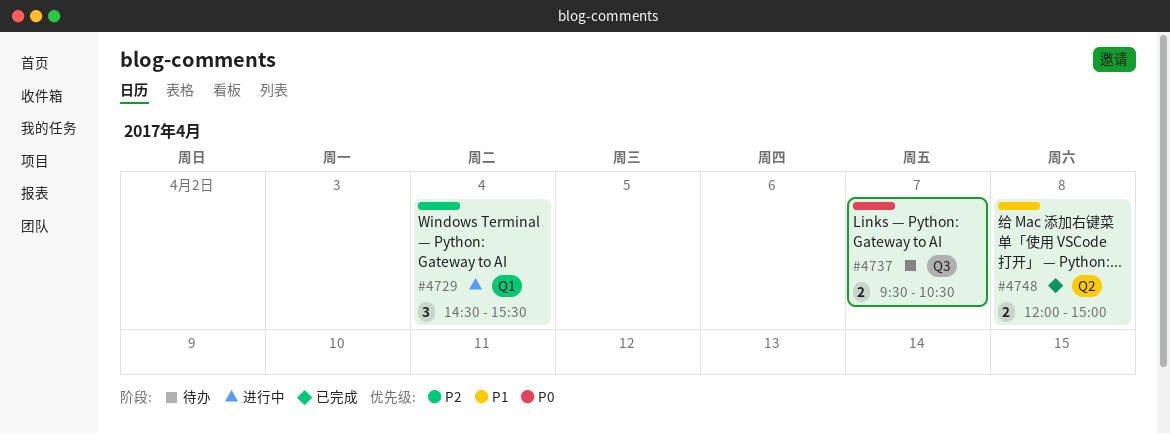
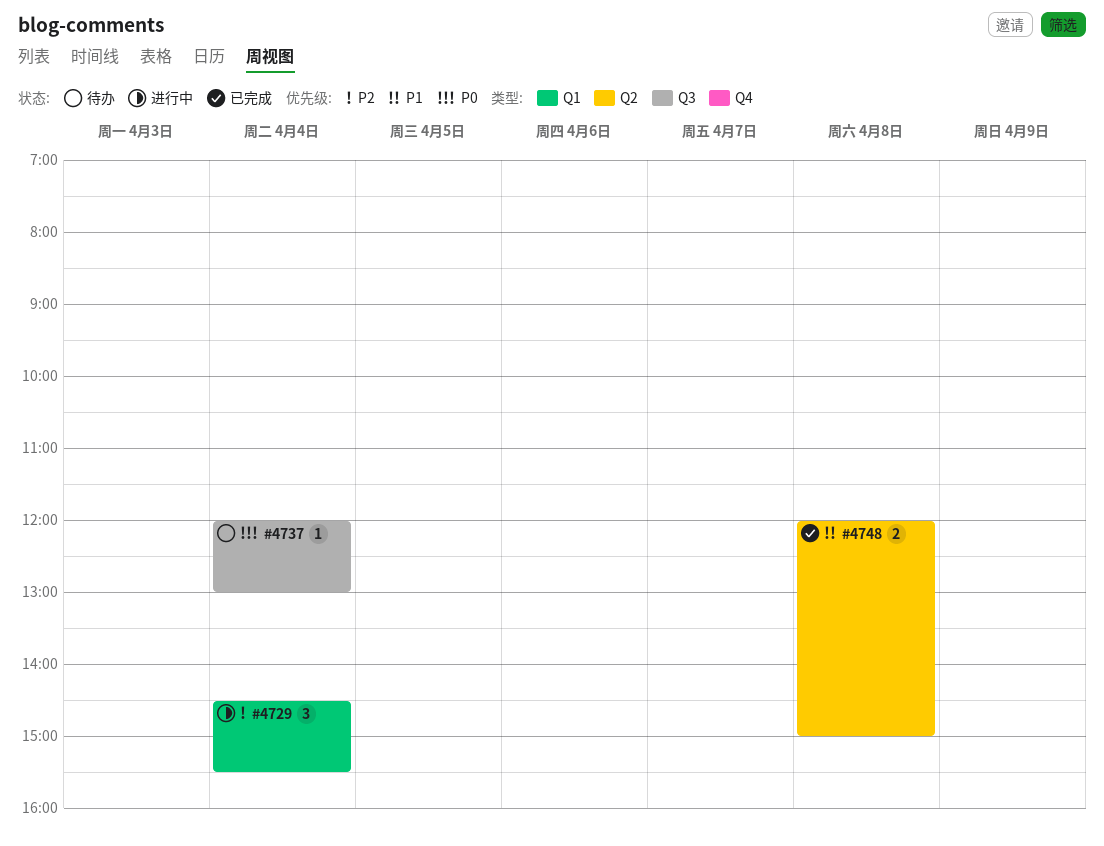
#4737, estimate: 2 -> 1
#4737, day: Apr 7 -> Apr 4
#4737, begins: 09:30 -> 12:00
#4737, ends: 10:30 -> 13:00

